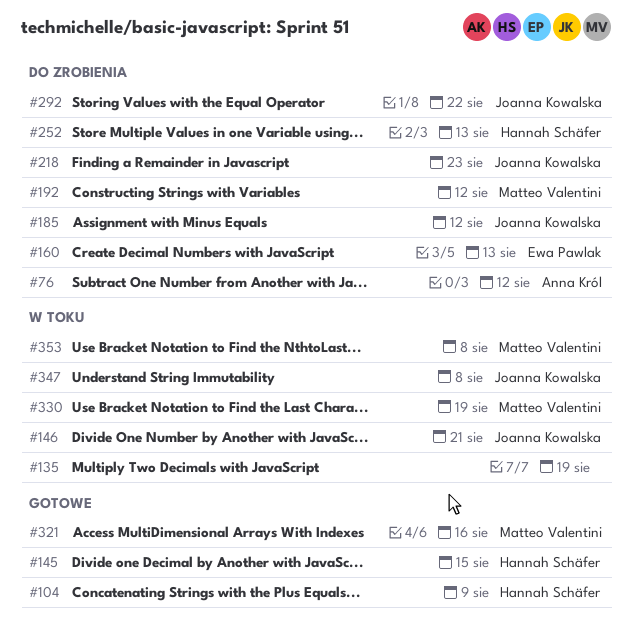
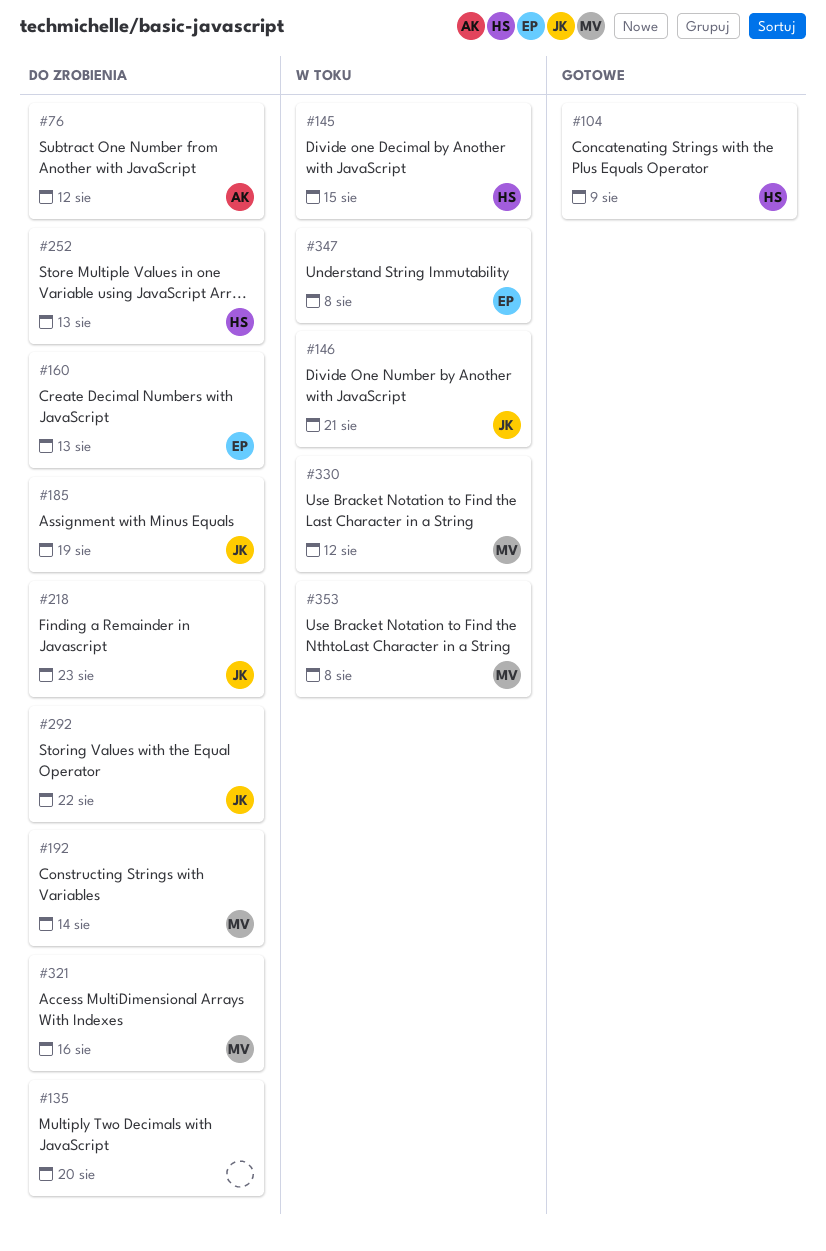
#135, status: W toku -> Do zrobienia
#135, due: Aug 19 -> Aug 20
#145, status: Gotowe -> W toku
#185, due: Aug 12 -> Aug 19
#192, due: Aug 12 -> Aug 14
#321, status: Gotowe -> Do zrobienia
#330, due: Aug 19 -> Aug 12
#347, owner: Joanna Kowalska -> Ewa Pawlak

